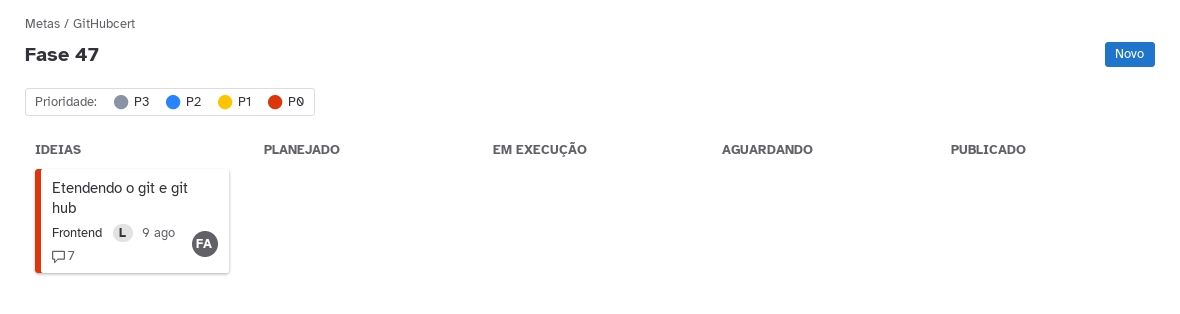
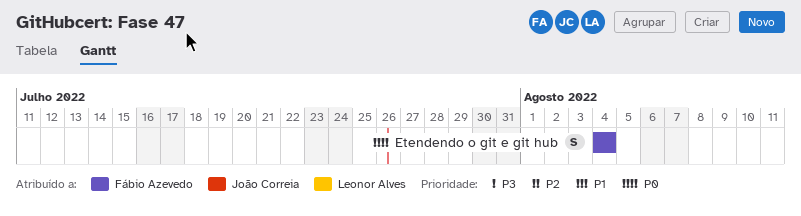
Etendendo o git e git hub, estimate: L -> S
Etendendo o git e git hub, due: Aug 9 -> Aug 4

